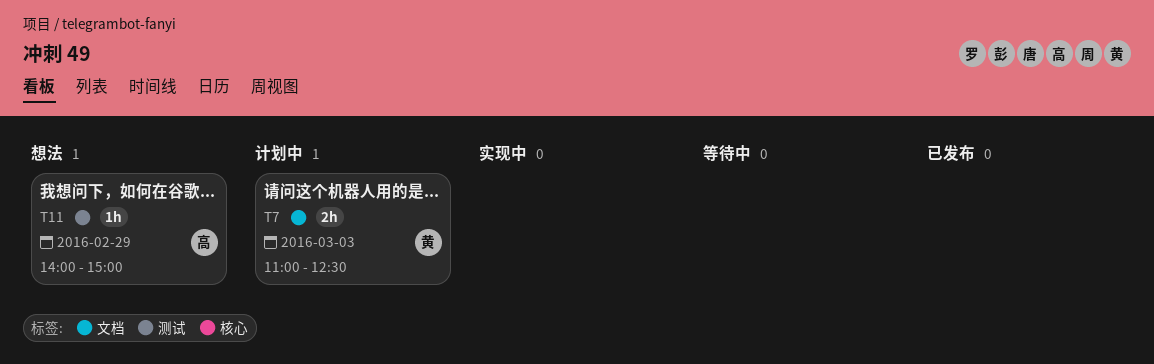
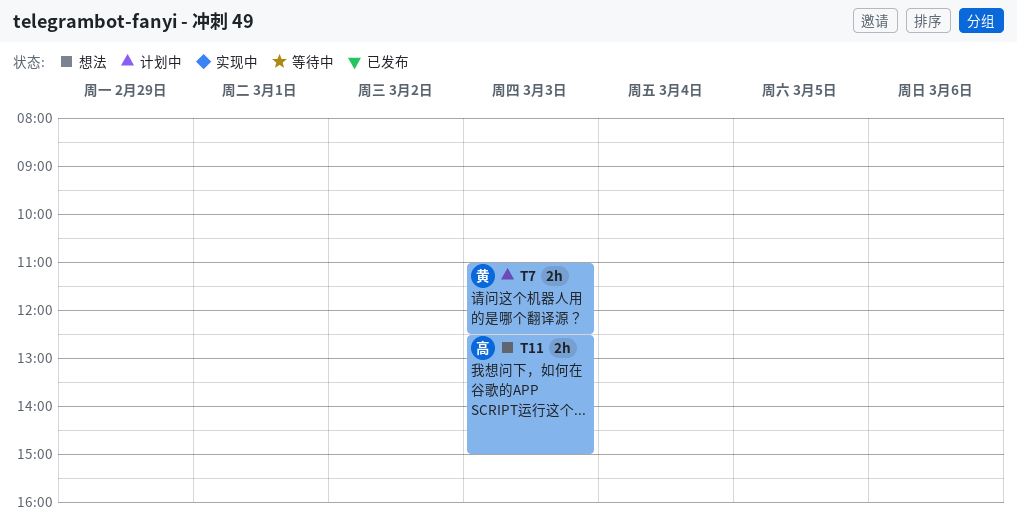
T11, estimate: 1h -> 2h
T11, day: Feb 29 -> Mar 3
T11, begins: 14:00 -> 12:30

